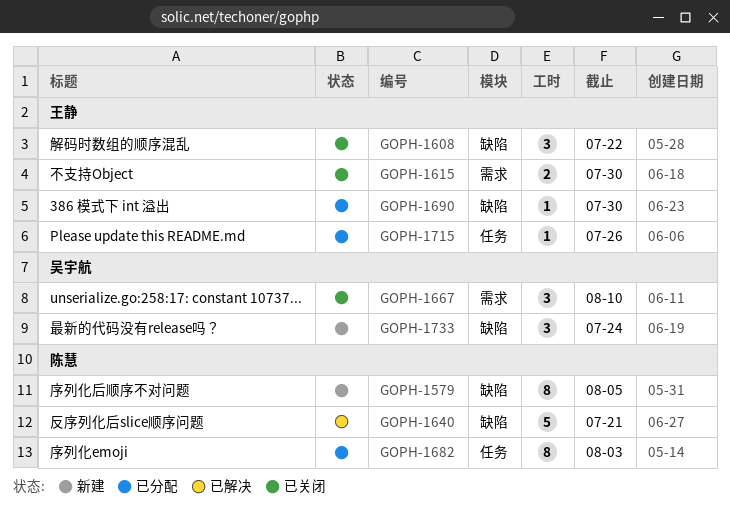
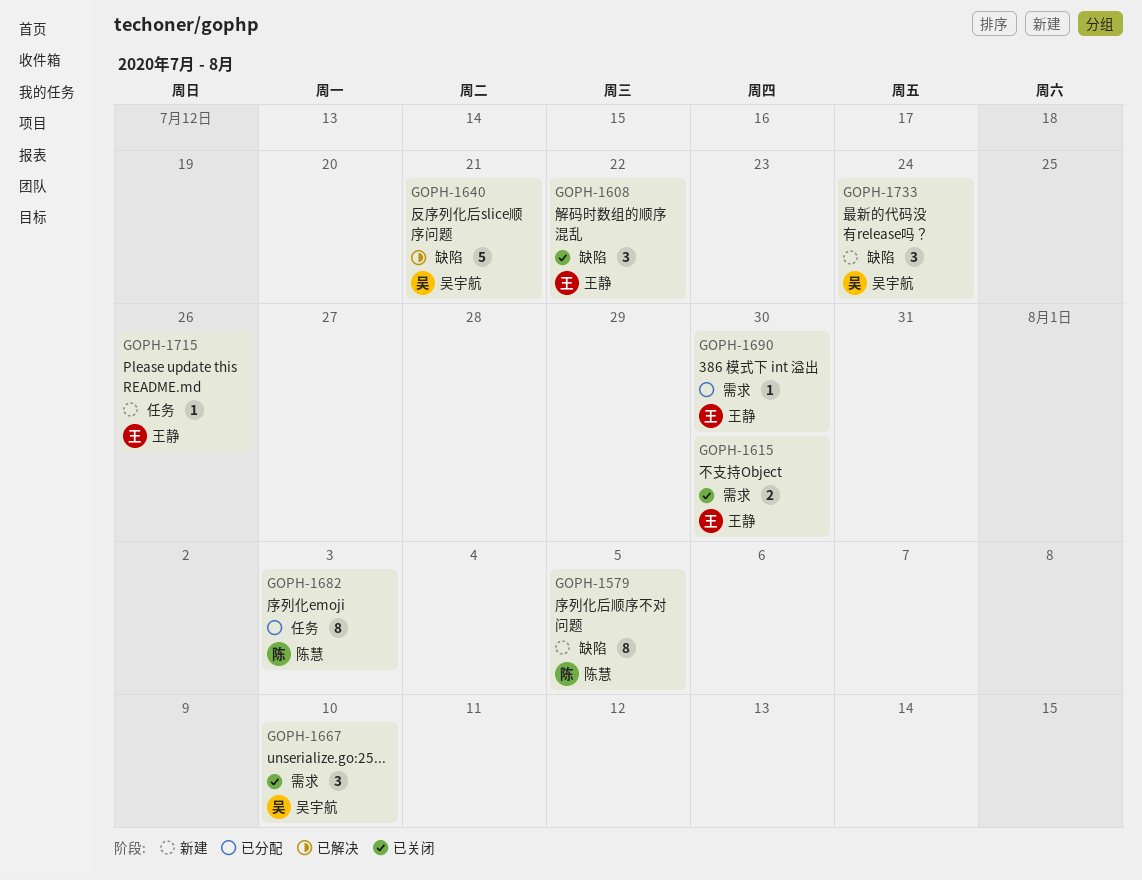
GOPH-1640, owner: 陈慧 -> 吴宇航
GOPH-1690, label: 缺陷 -> 需求
GOPH-1715, status: 已分配 -> 新建

